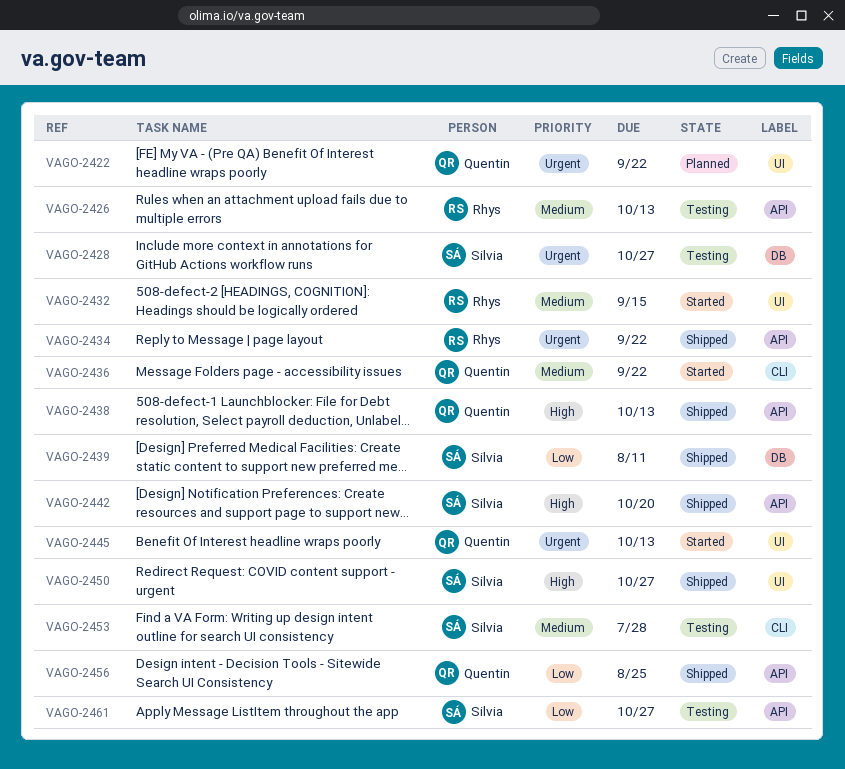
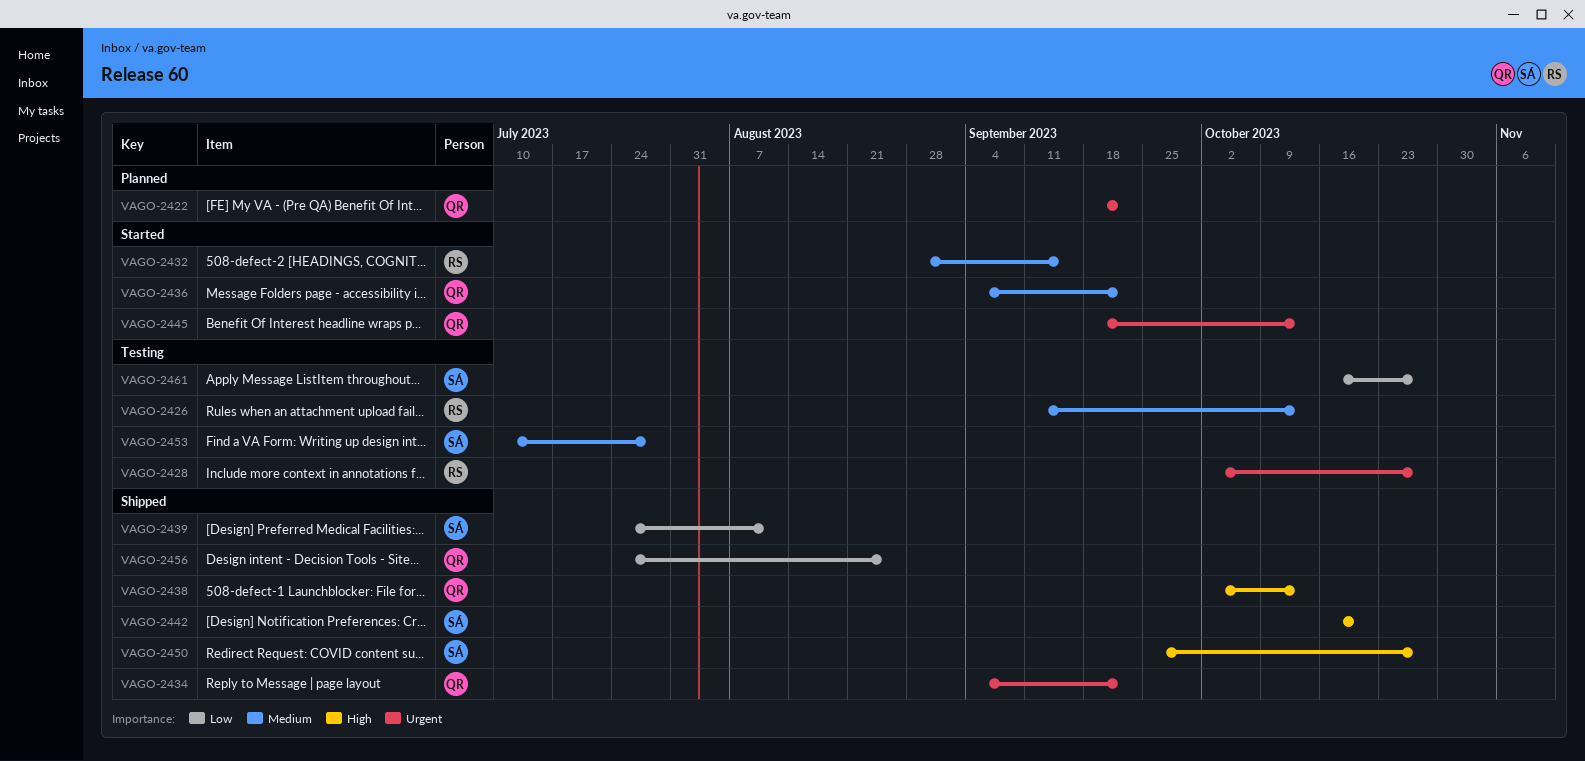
VAGO-2428, owner: Silvia -> Rhys
VAGO-2434, owner: Rhys -> Quentin

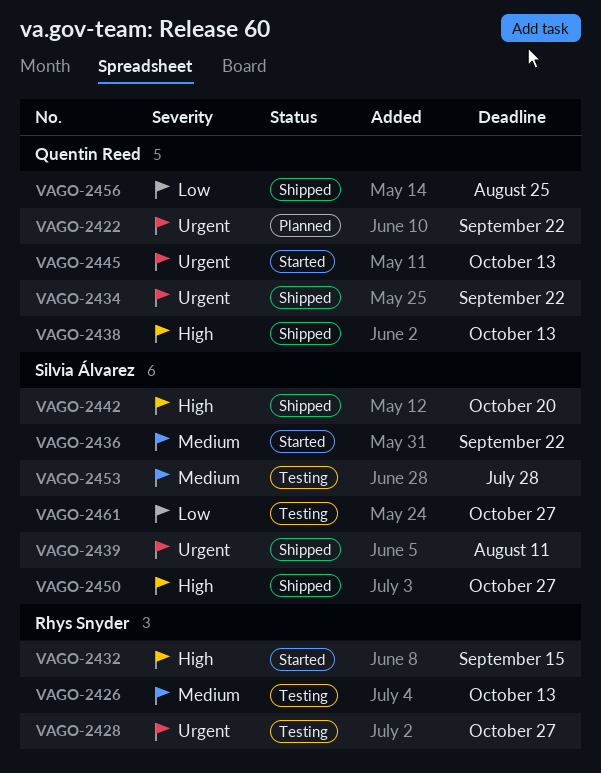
VAGO-2432, priority: Medium -> High
VAGO-2436, owner: Quentin Reed -> Silvia Álvarez
VAGO-2439, priority: Low -> Urgent

